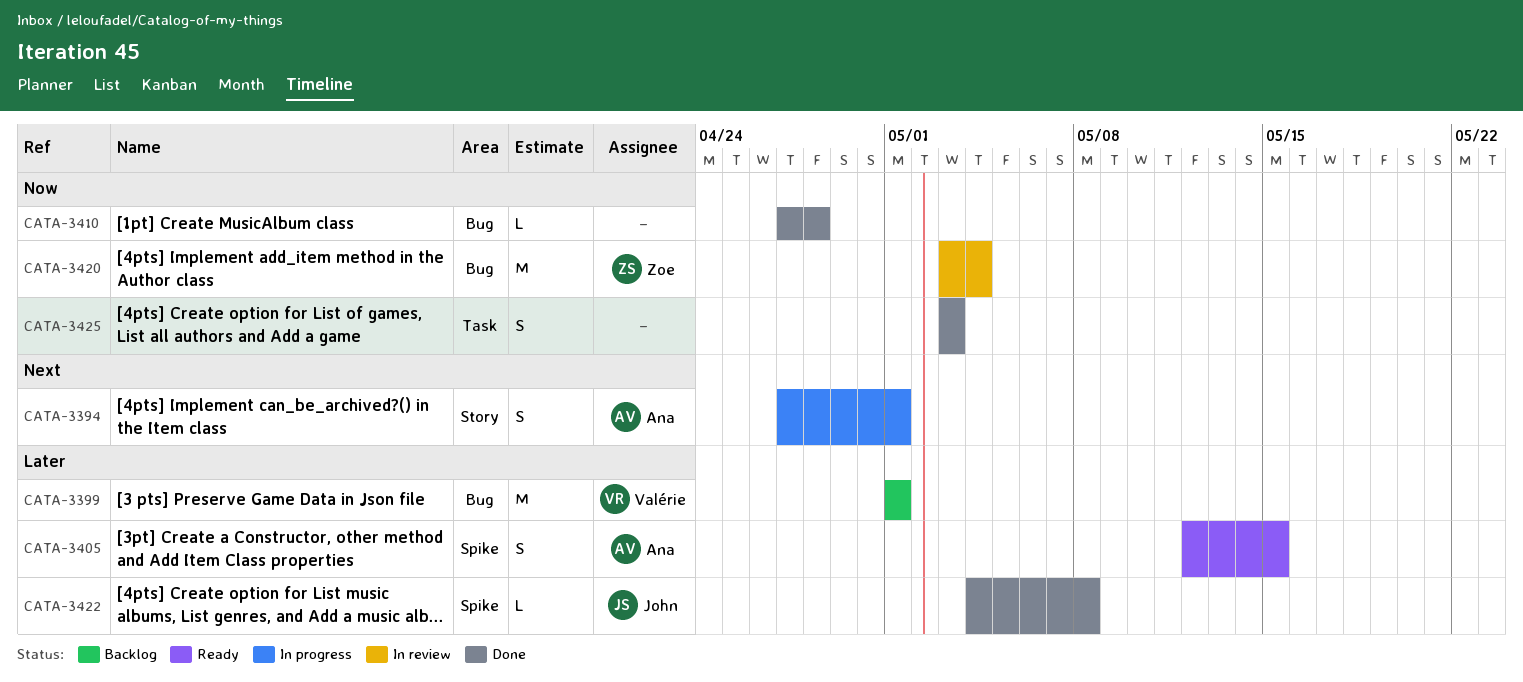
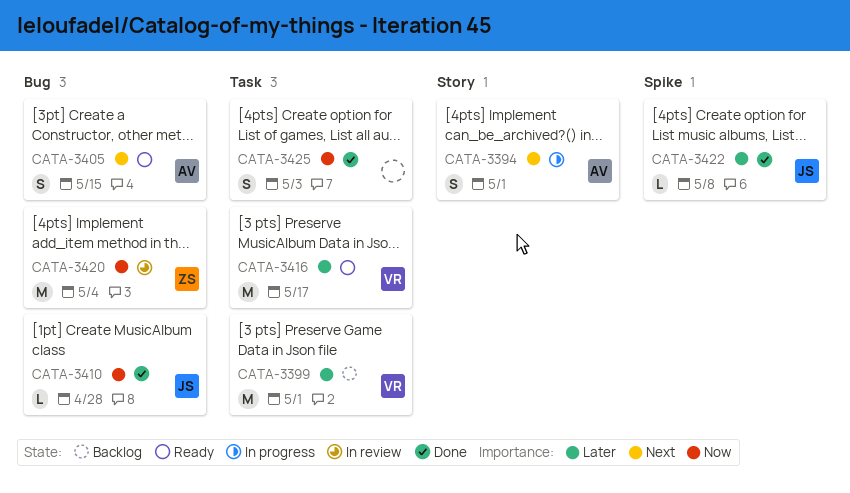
CATA-3399, label: Bug -> Task
CATA-3405, priority: Later -> Next
CATA-3405, label: Spike -> Bug
CATA-3410, owner: none -> John
CATA-3416: none -> present

